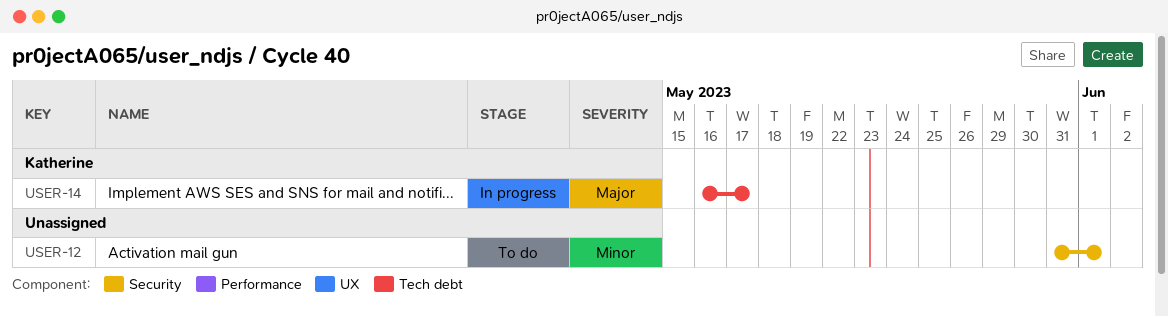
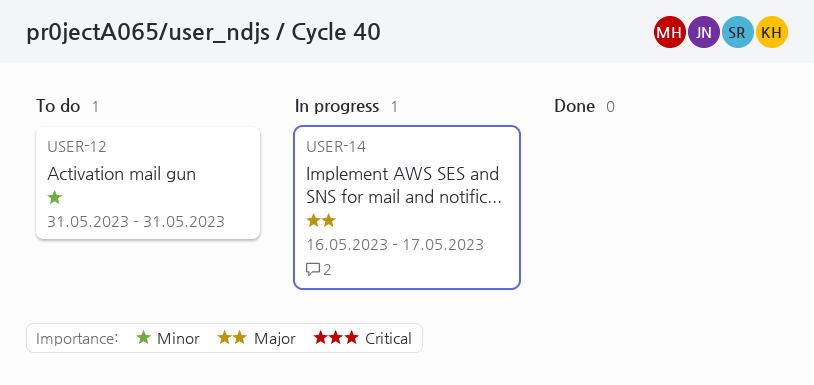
USER-12, due: Jun 1 -> May 31

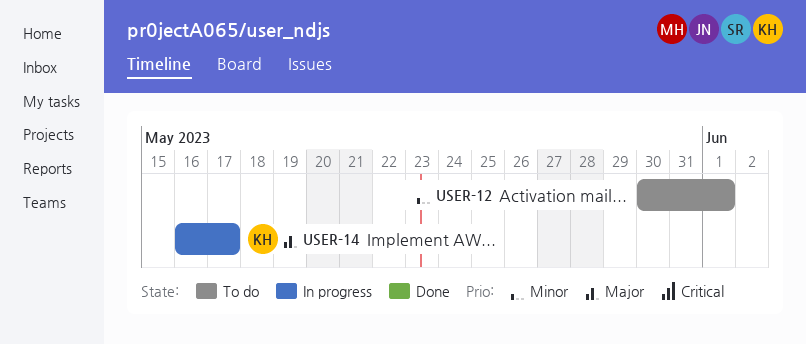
USER-12, start: May 31 -> May 30
USER-12, due: May 31 -> Jun 1

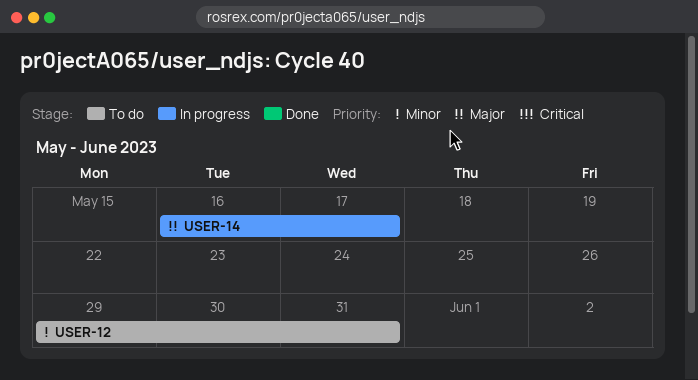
USER-12, start: May 30 -> May 29
USER-12, due: Jun 1 -> May 31

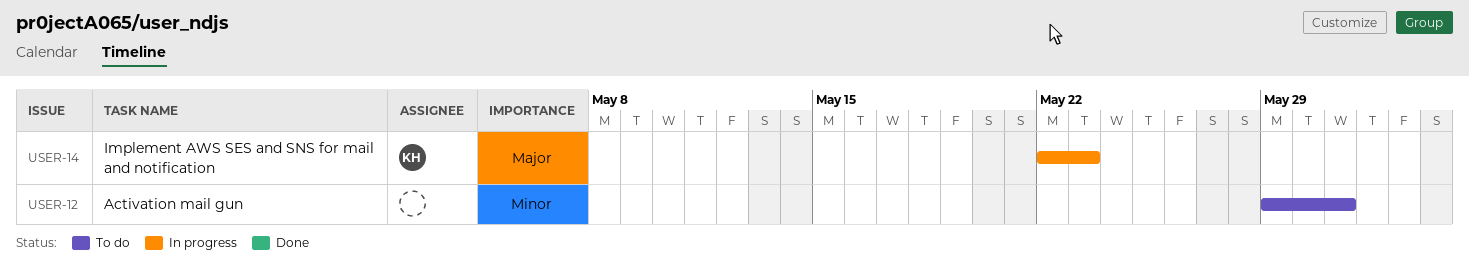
USER-14, start: May 16 -> May 22
USER-14, due: May 17 -> May 23

